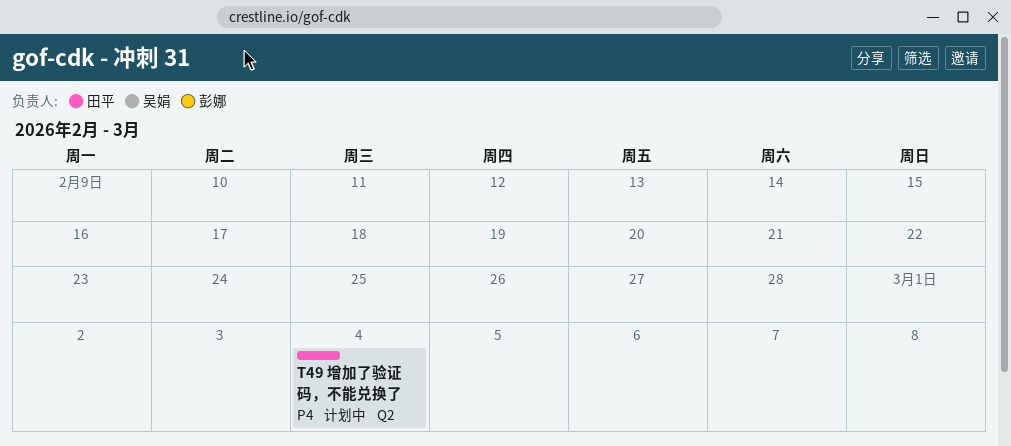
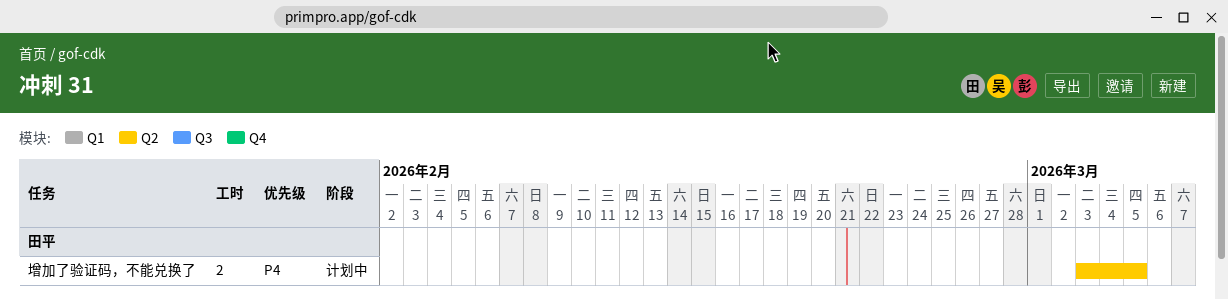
增加了验证码，不能兑换了, due: Mar 4 -> Mar 5

